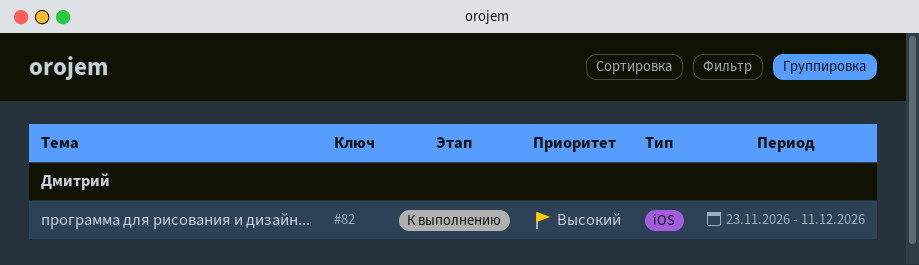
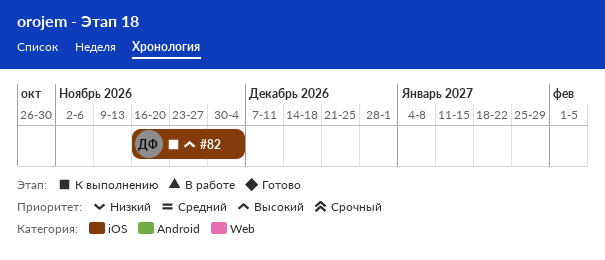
#82, start: Nov 23 -> Nov 16
#82, due: Dec 11 -> Dec 4

